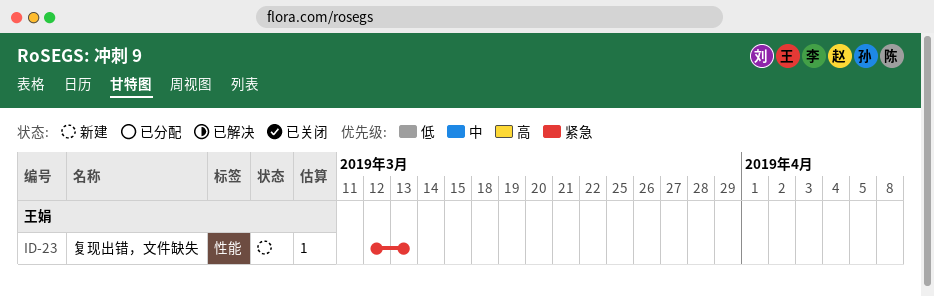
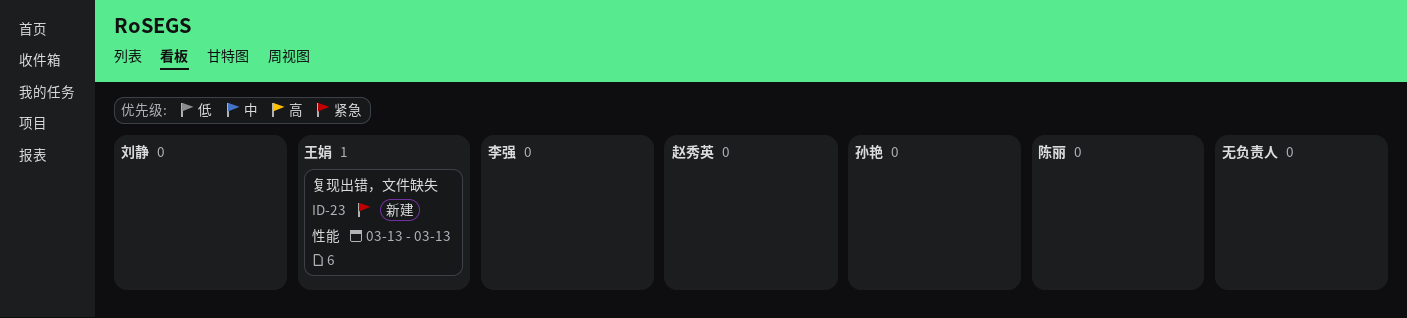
ID-23, start: Mar 12 -> Mar 13

